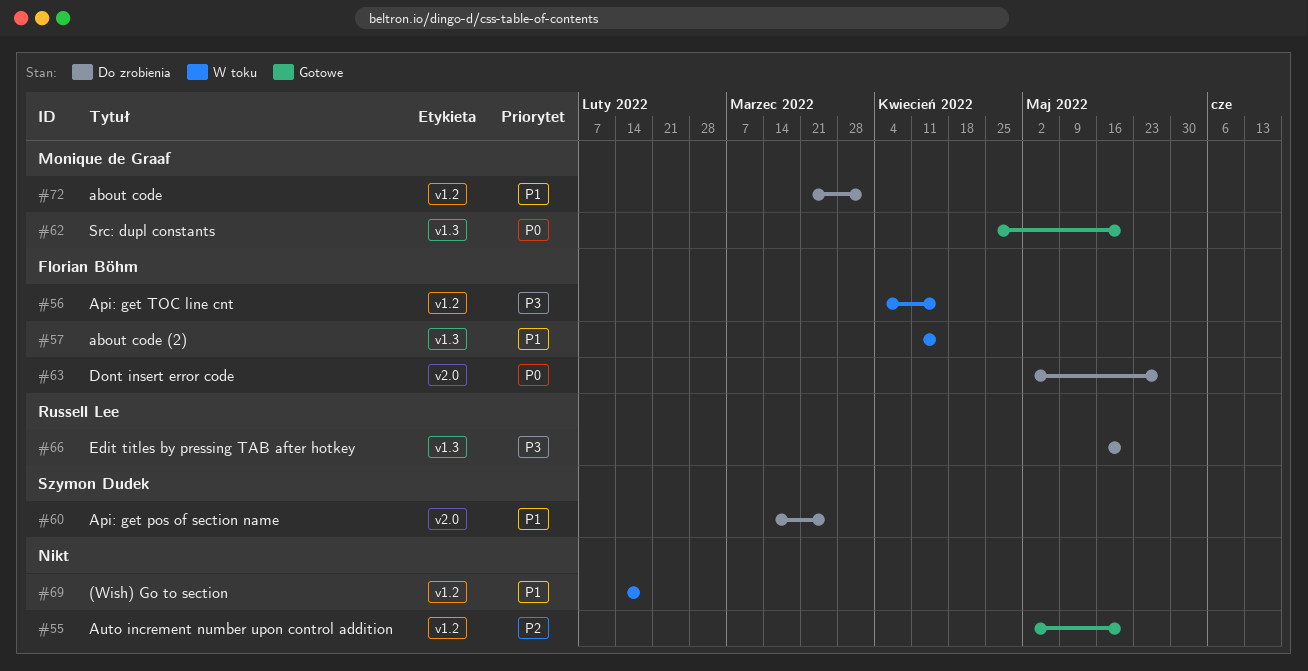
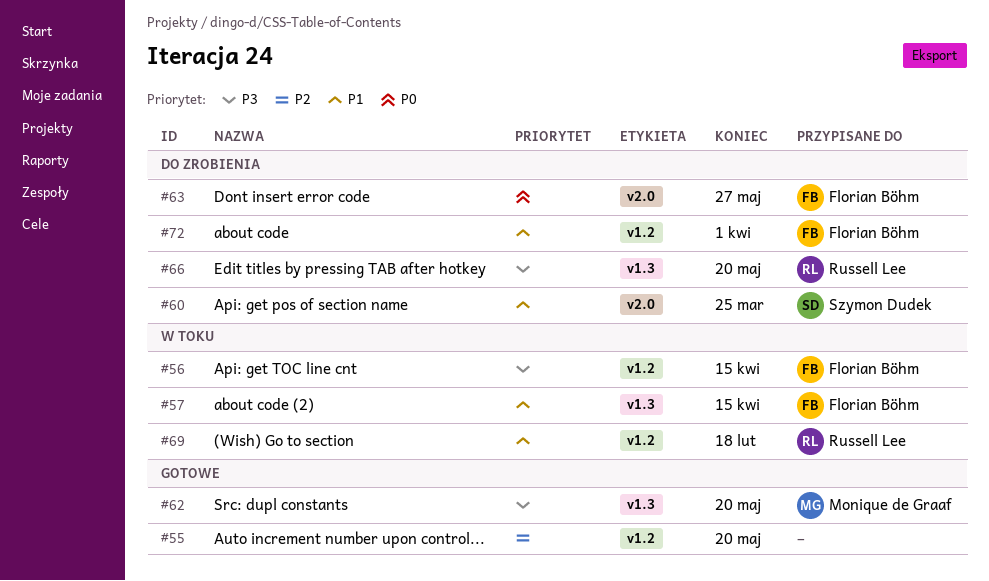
#62, priority: P0 -> P3
#69, owner: none -> Russell Lee
#72, owner: Monique de Graaf -> Florian Böhm

